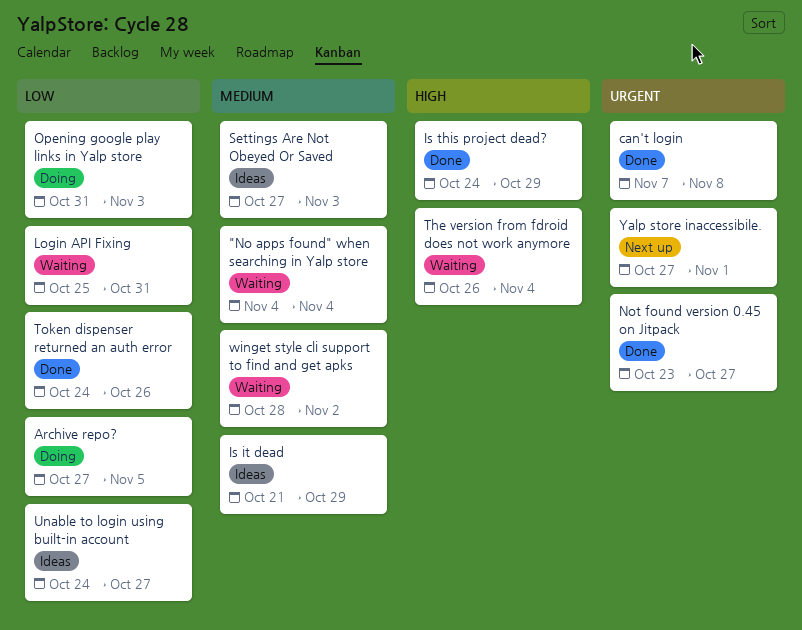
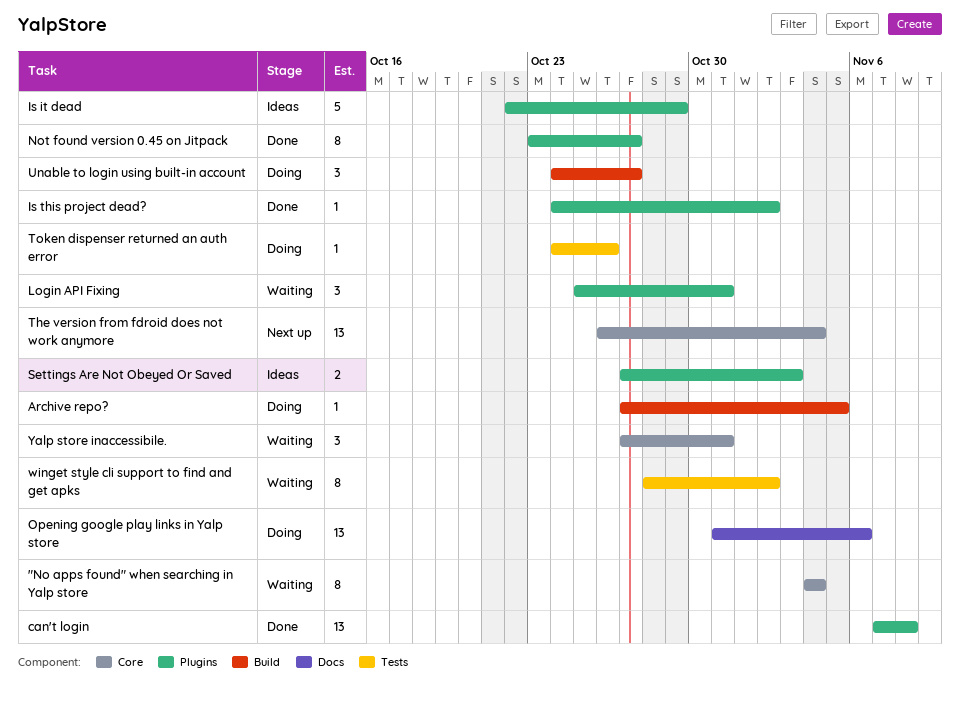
Is it dead, start: Oct 21 -> Oct 22
Is this project dead?, due: Oct 29 -> Nov 2
Opening google play links in Yalp store, due: Nov 3 -> Nov 6
The version from fdroid does not work anymore, status: Waiting -> Next up
Token dispenser returned an auth error, status: Done -> Doing
Unable to login using built-in account, status: Ideas -> Doing
Yalp store inaccessibile., status: Next up -> Waiting
Yalp store inaccessibile., due: Nov 1 -> Oct 31

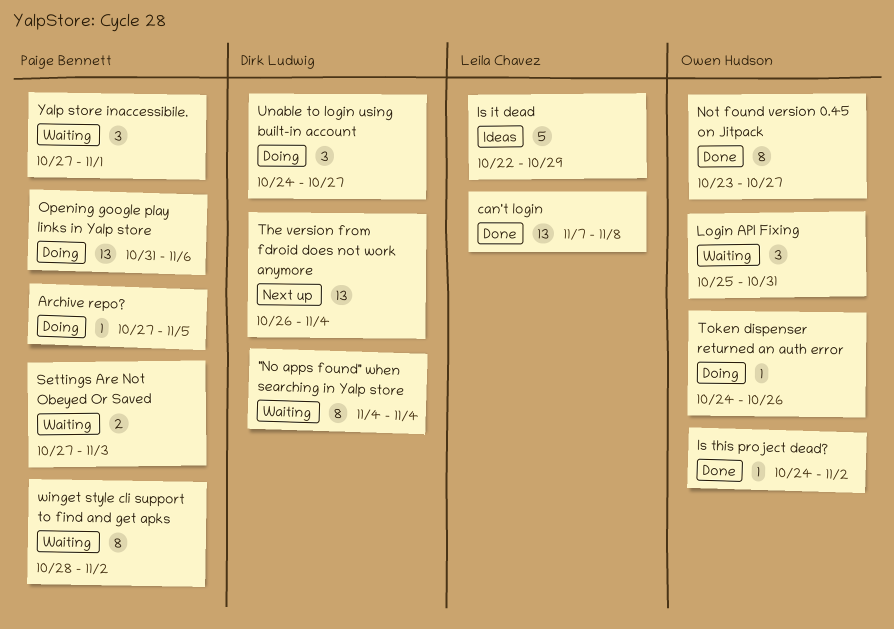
Settings Are Not Obeyed Or Saved, status: Ideas -> Waiting
Yalp store inaccessibile., due: Oct 31 -> Nov 1

